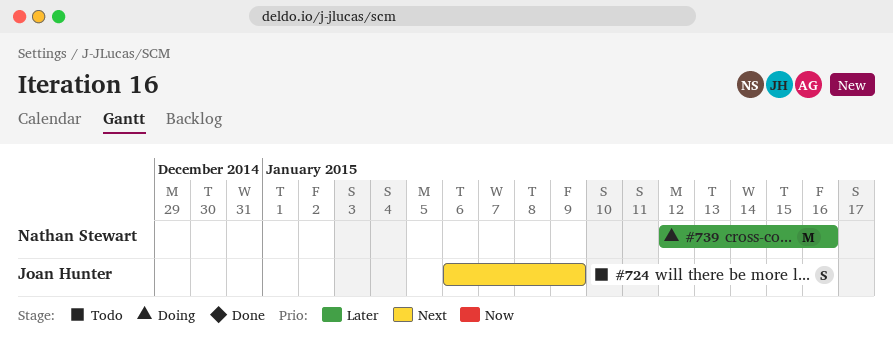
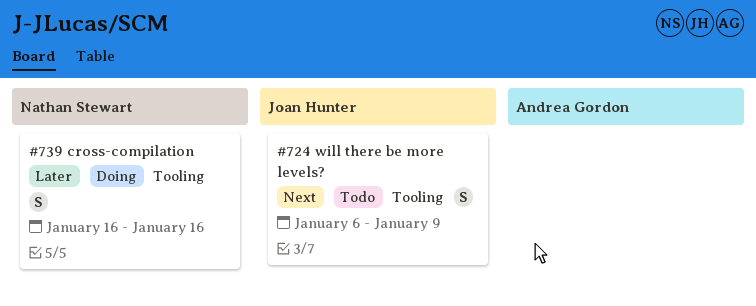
#739, estimate: M -> S
#739, start: Jan 12 -> Jan 16

